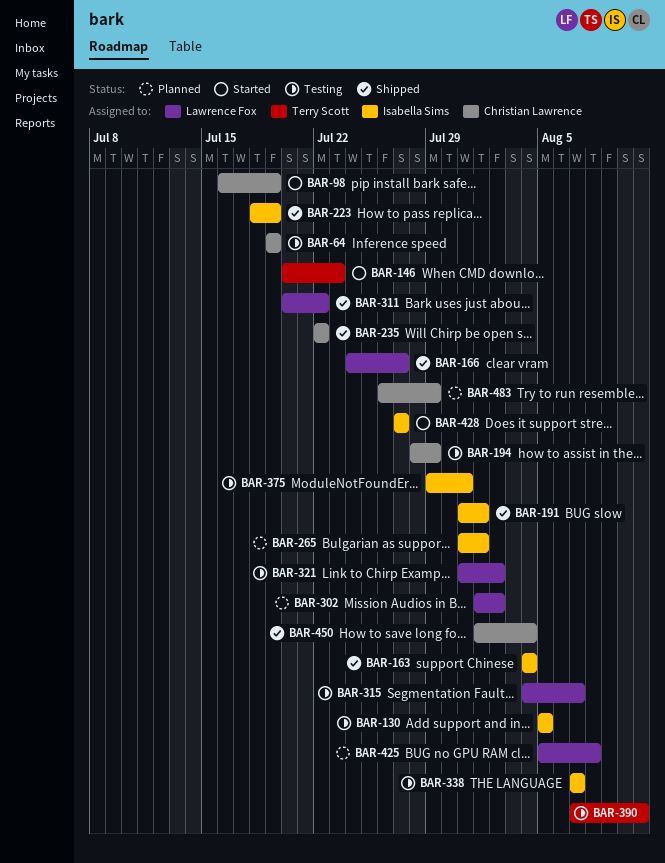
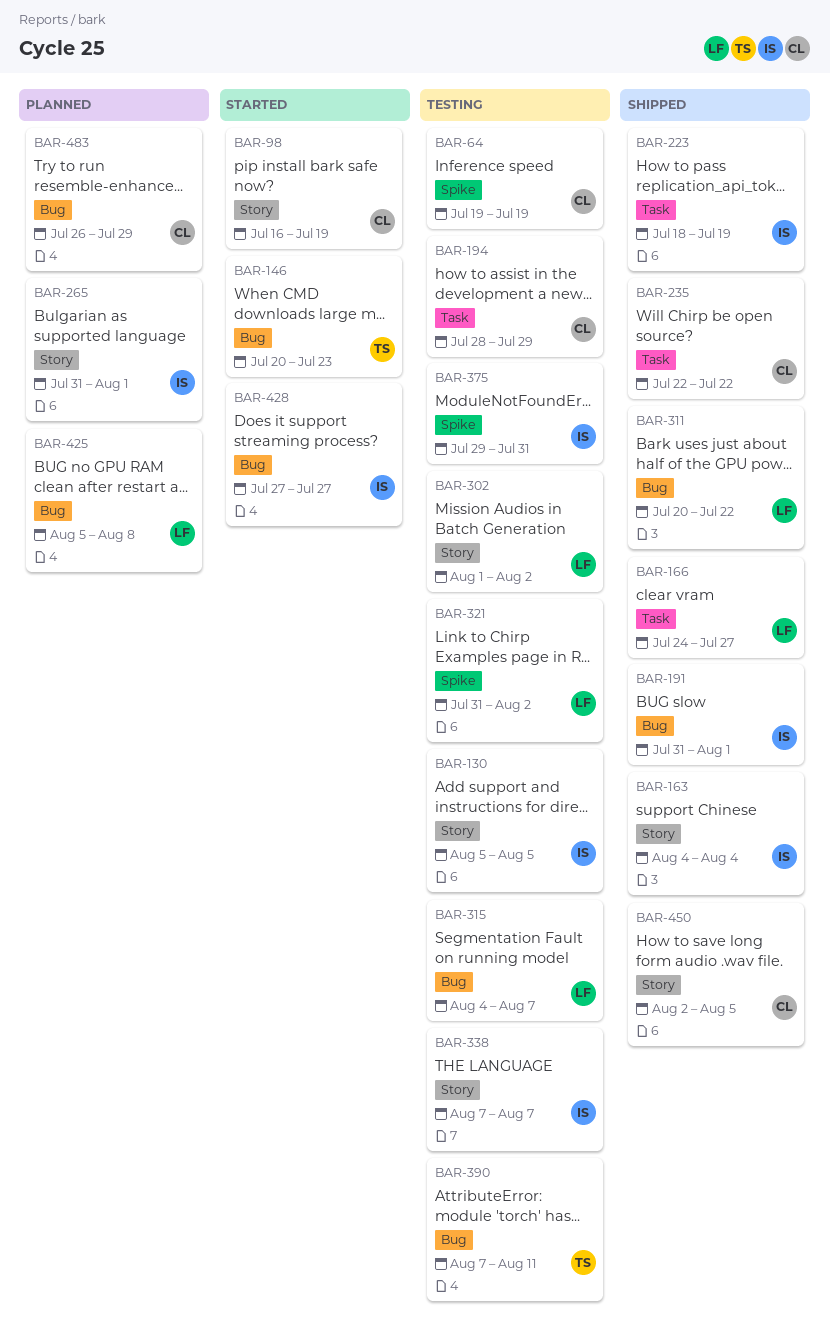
BAR-302, status: Planned -> Testing
BAR-450, start: Aug 1 -> Aug 2
BAR-450, due: Aug 4 -> Aug 5

